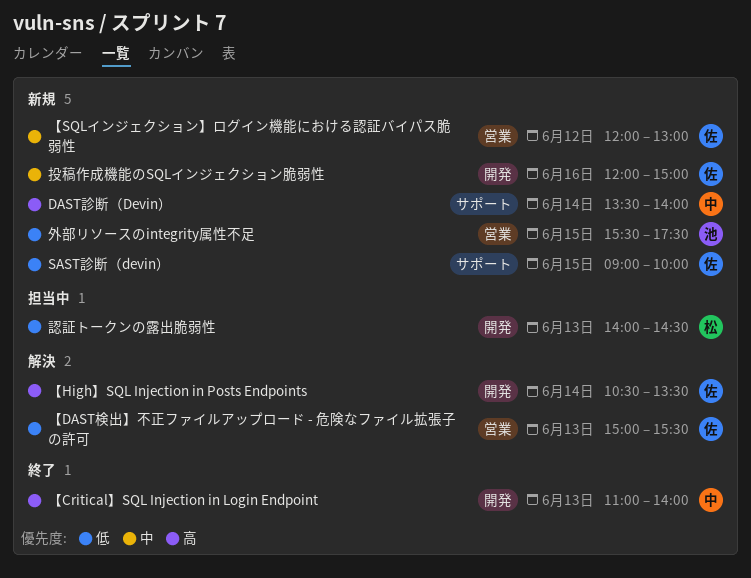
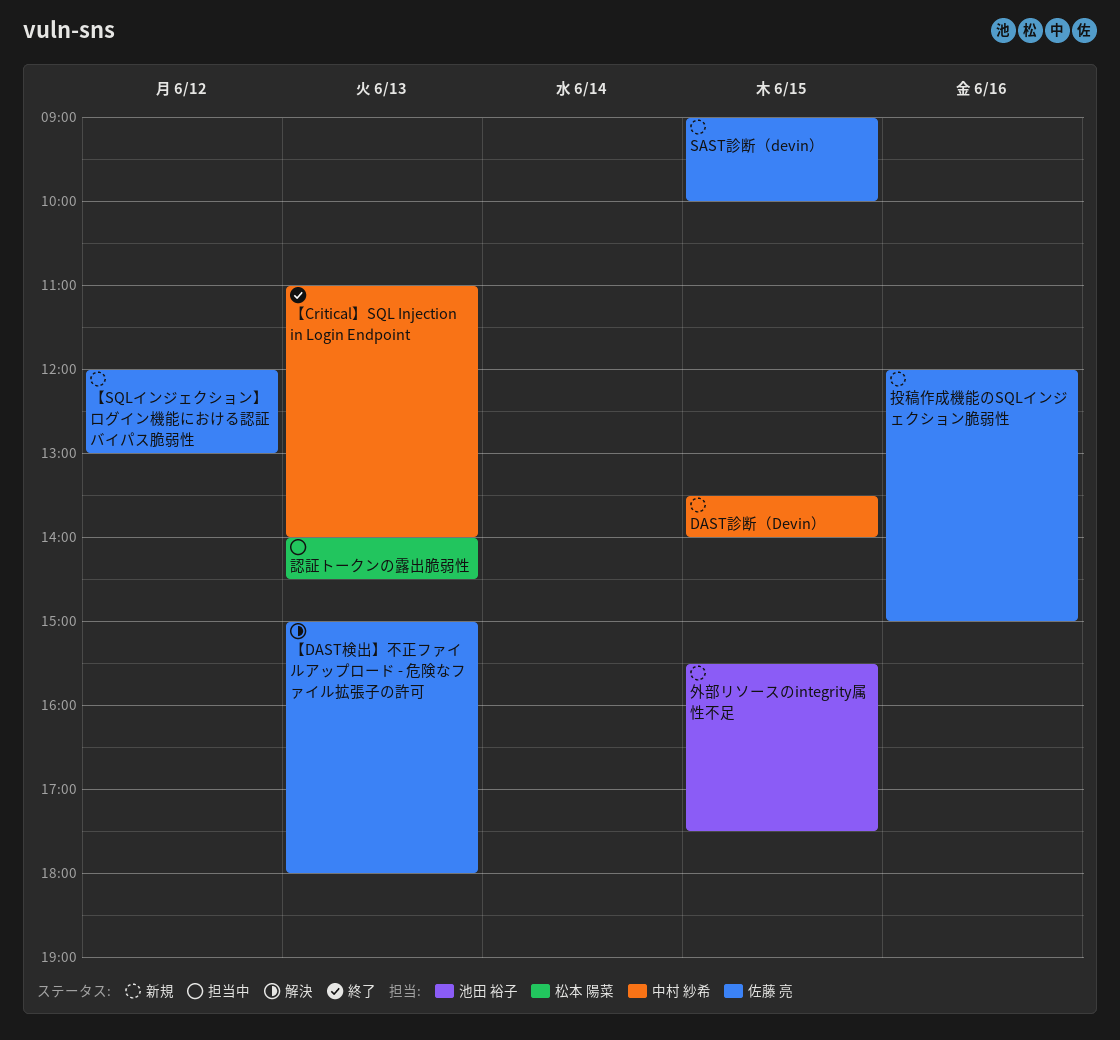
DAST診断（Devin）, day: Jun 14 -> Jun 15
【DAST検出】不正ファイルアップロード - 危険なファイル拡張子の許可, ends: 15:30 -> 18:00
【High】SQL Injection in Posts Endpoints: present -> none

